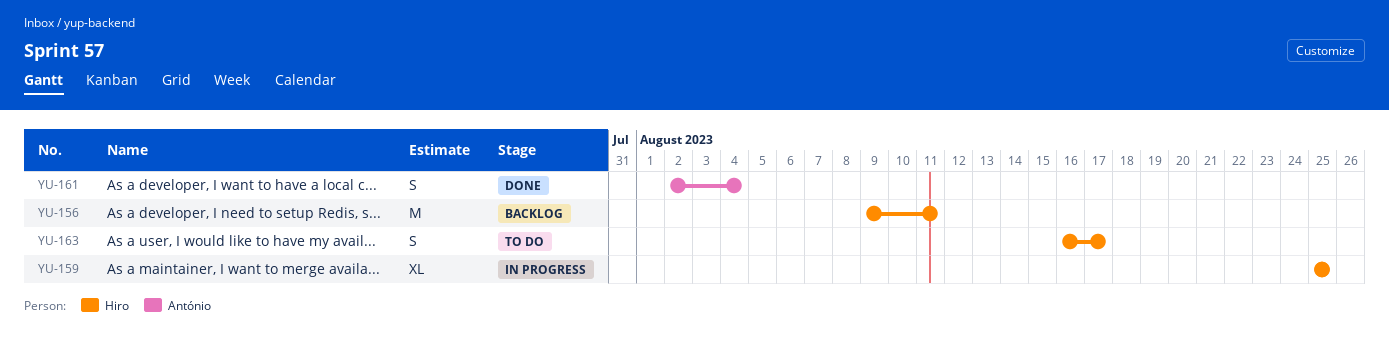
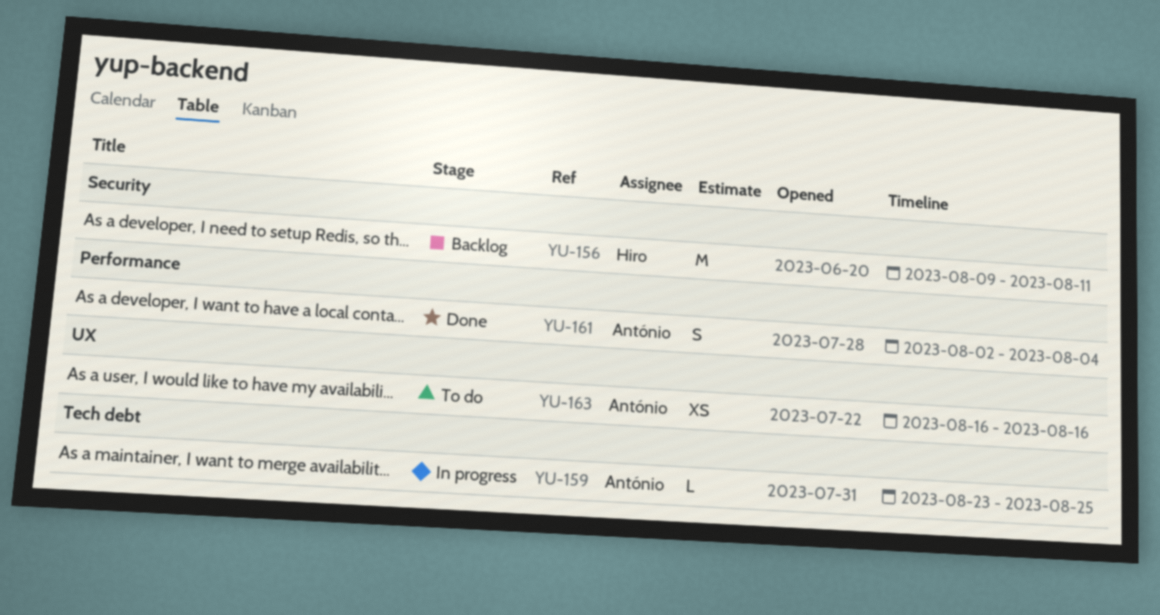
YU-159, owner: Hiro -> António
YU-159, estimate: XL -> L
YU-159, start: Aug 25 -> Aug 23
YU-163, owner: Hiro -> António
YU-163, estimate: S -> XS
YU-163, due: Aug 17 -> Aug 16

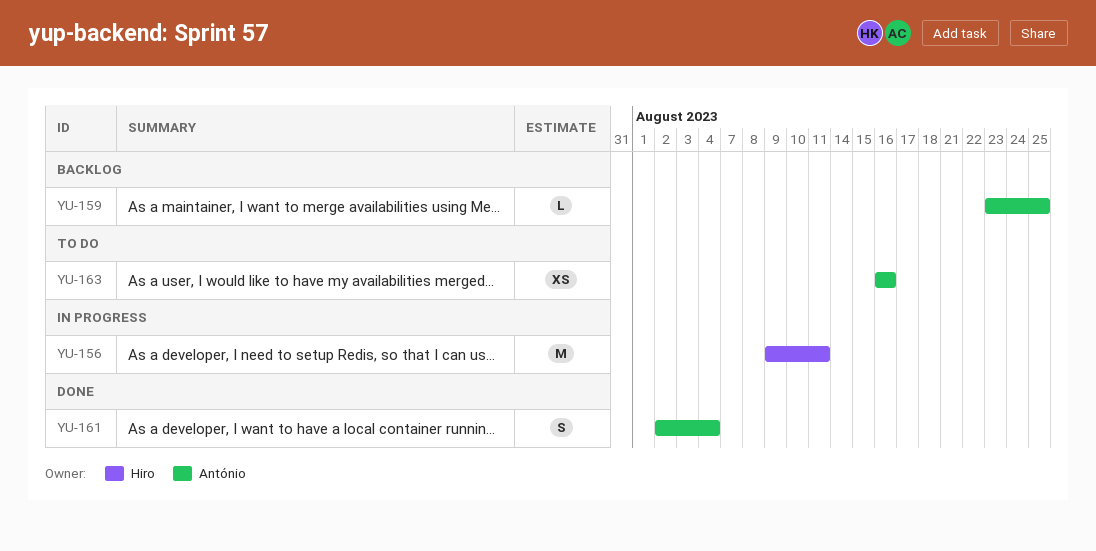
YU-156, status: Backlog -> In progress
YU-159, status: In progress -> Backlog

